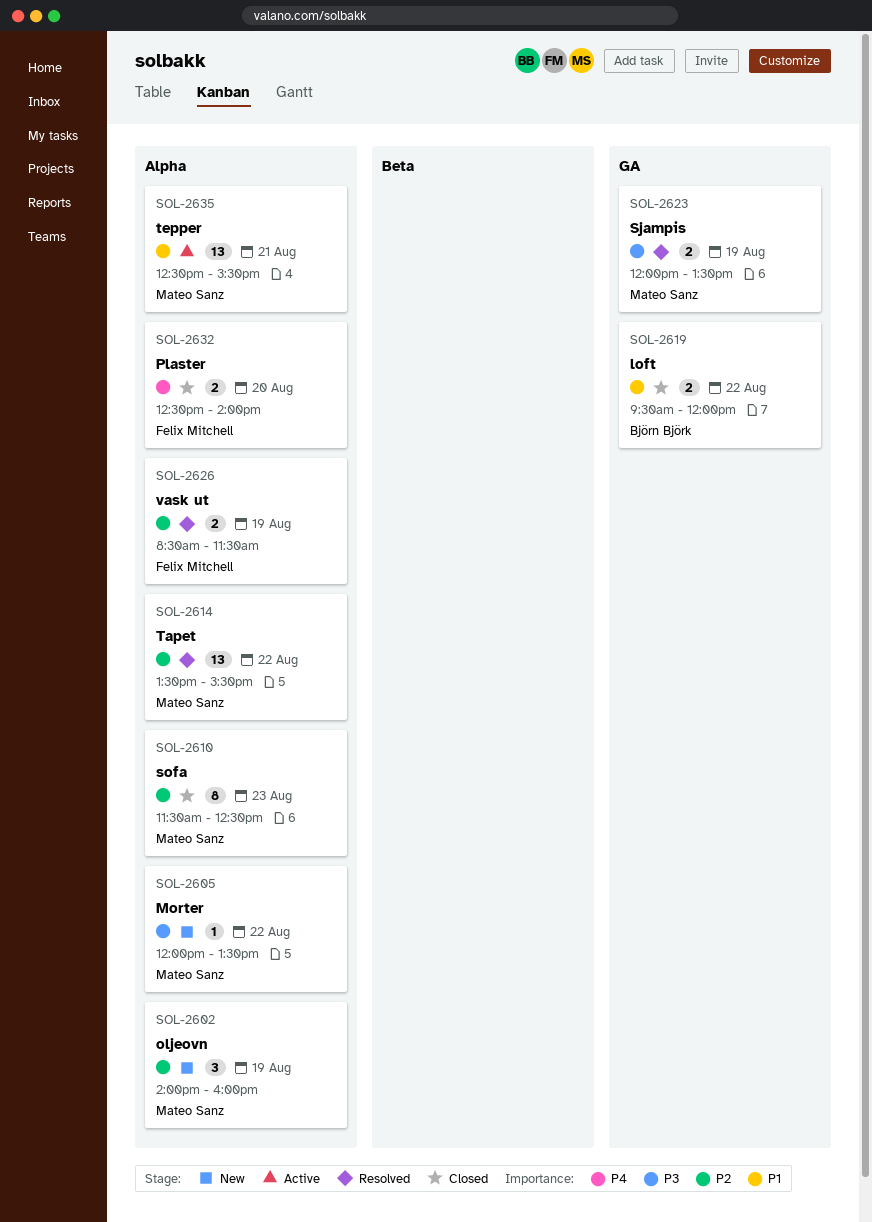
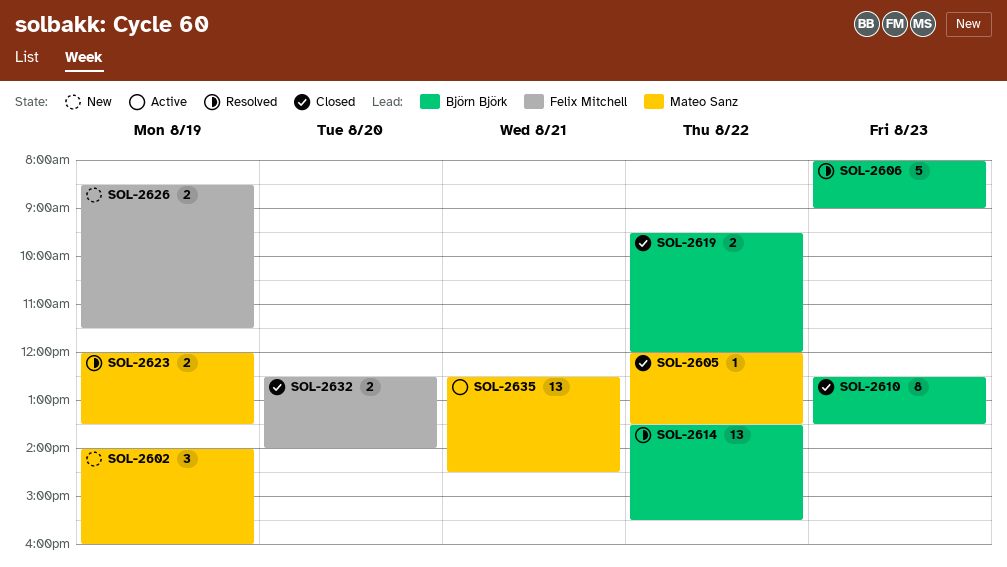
SOL-2605, status: New -> Closed
SOL-2606: none -> present
SOL-2610, owner: Mateo Sanz -> Björn Björk
SOL-2610, begins: 11:30 -> 12:30
SOL-2610, ends: 12:30 -> 13:30
SOL-2614, owner: Mateo Sanz -> Björn Björk
SOL-2626, status: Resolved -> New
SOL-2635, ends: 15:30 -> 14:30

